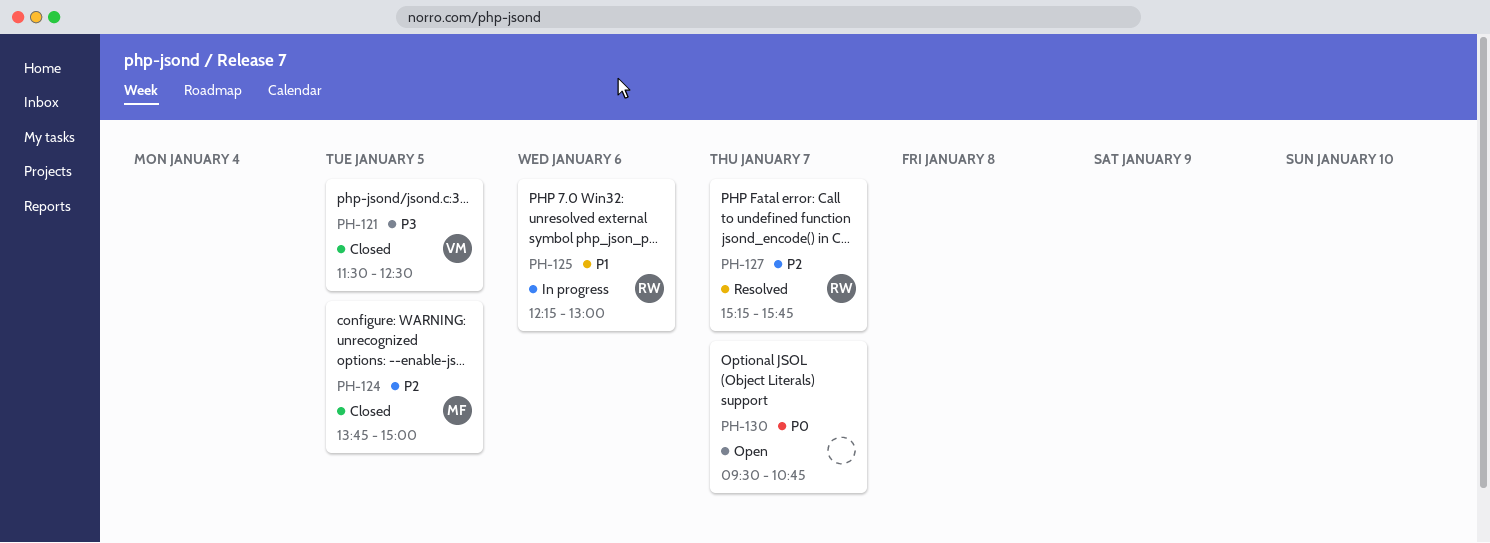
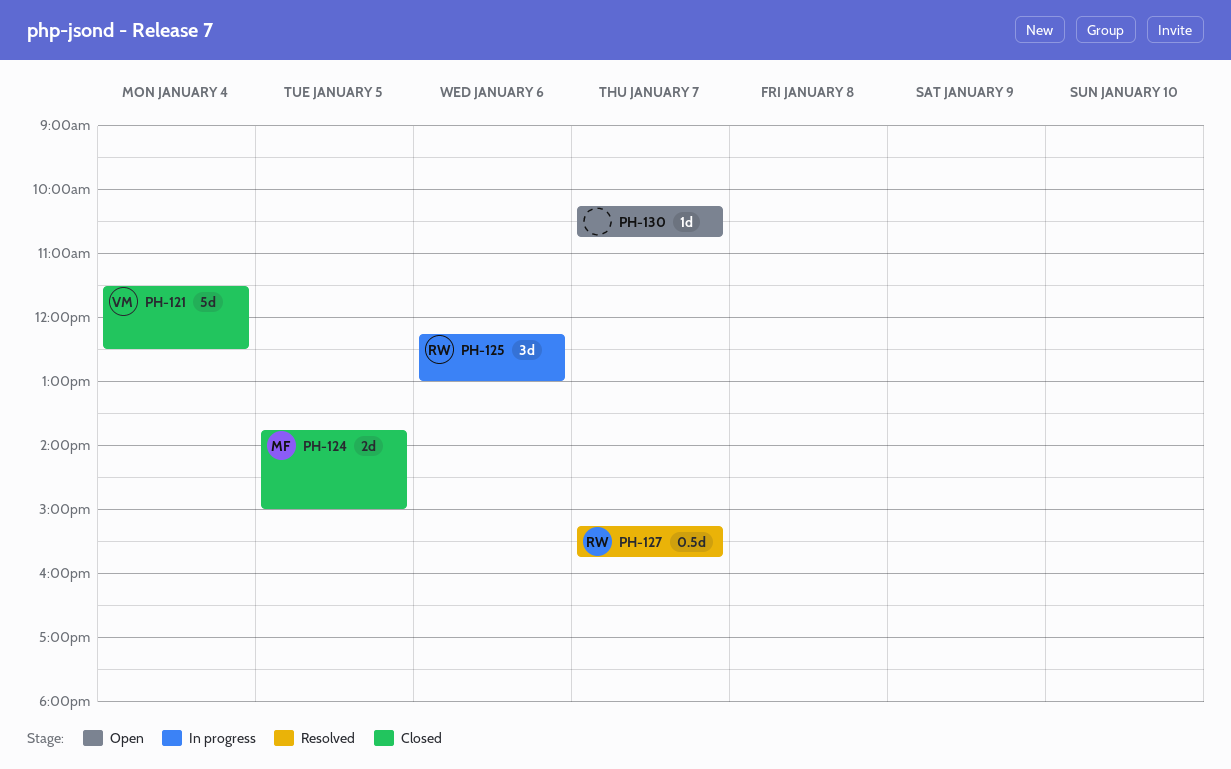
PH-121, day: Jan 5 -> Jan 4
PH-130, begins: 09:30 -> 10:15

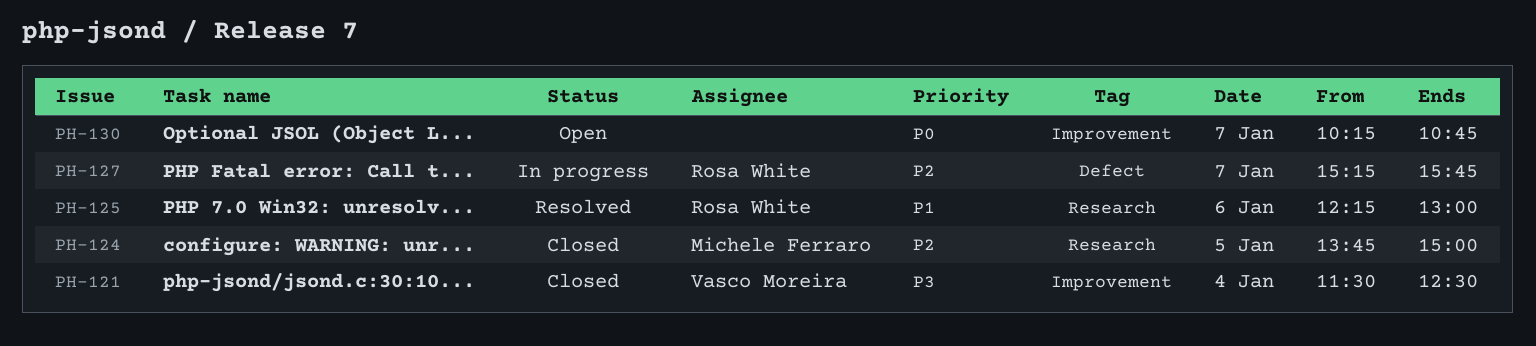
PH-125, status: In progress -> Resolved
PH-127, status: Resolved -> In progress

